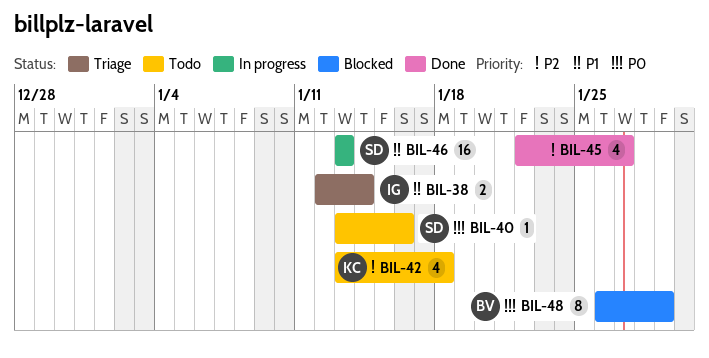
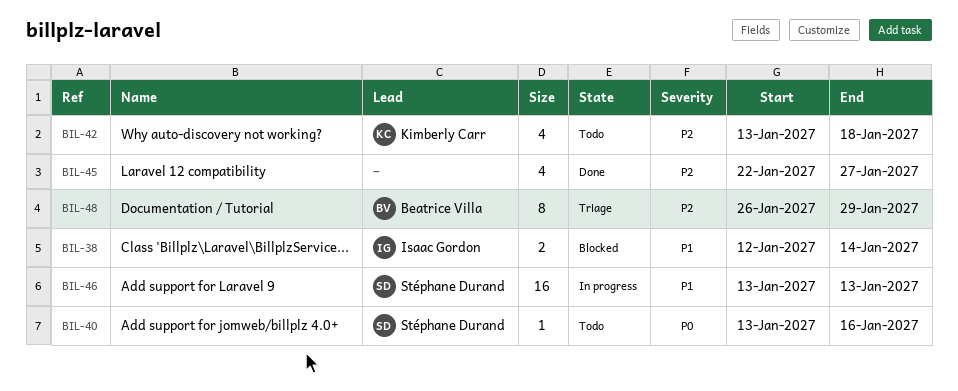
BIL-38, status: Triage -> Blocked
BIL-48, status: Blocked -> Triage
BIL-48, priority: P0 -> P2

